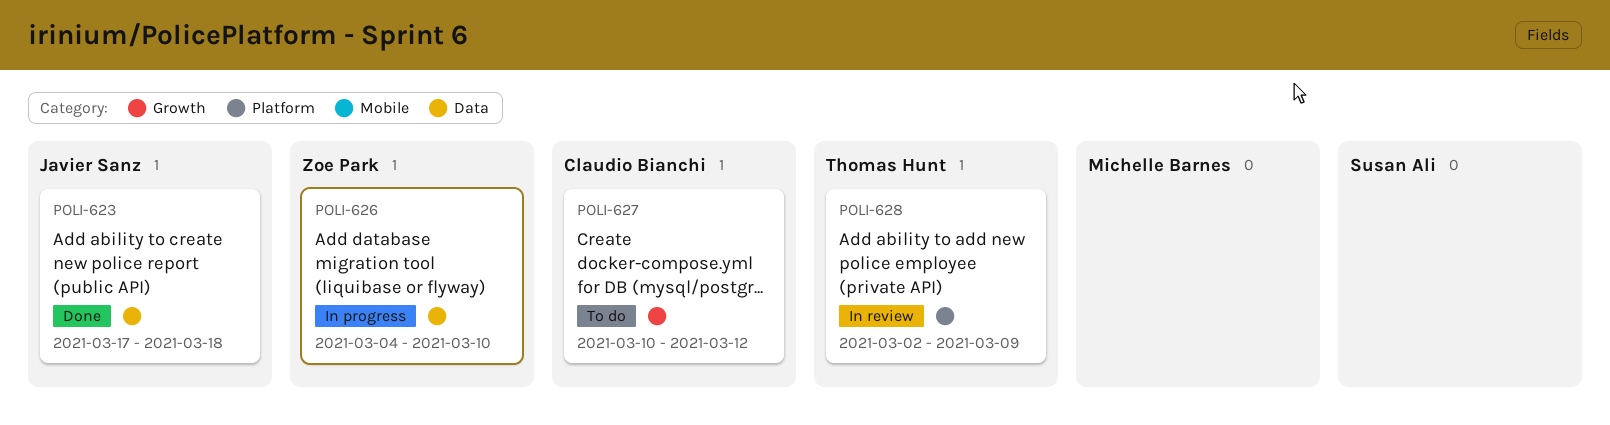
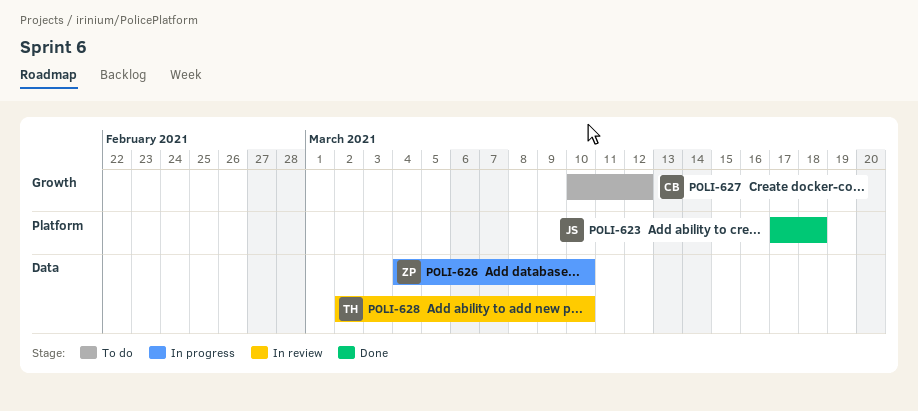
POLI-623, label: Data -> Platform
POLI-628, label: Platform -> Data
POLI-628, due: Mar 9 -> Mar 10

